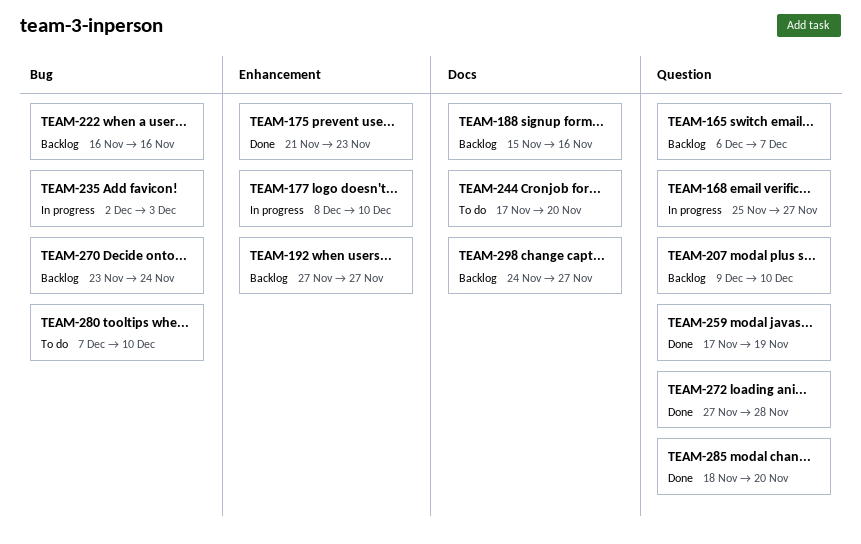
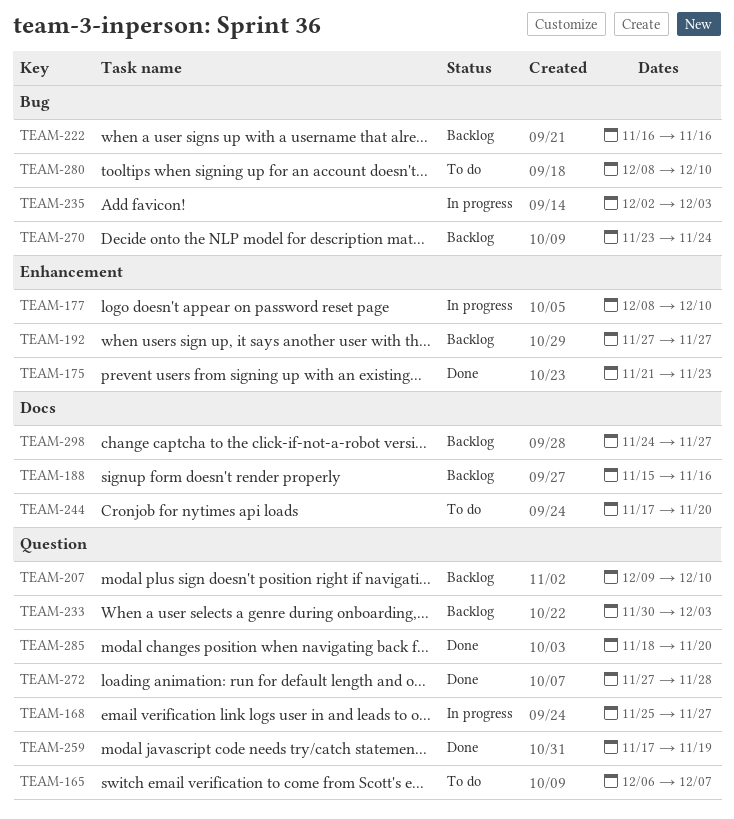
TEAM-165, status: Backlog -> To do
TEAM-233: none -> present
TEAM-280, start: Dec 7 -> Dec 8

